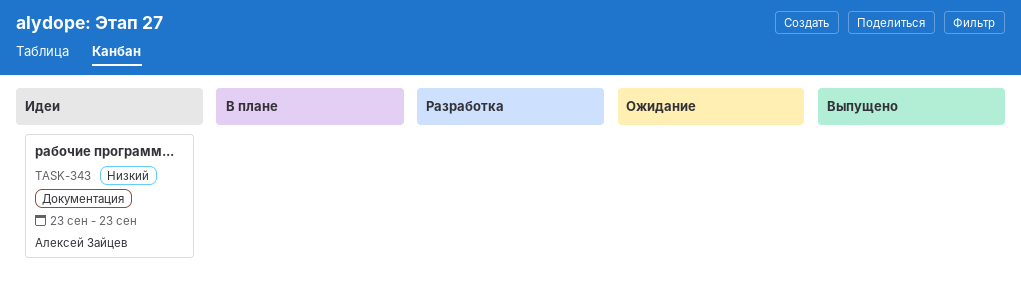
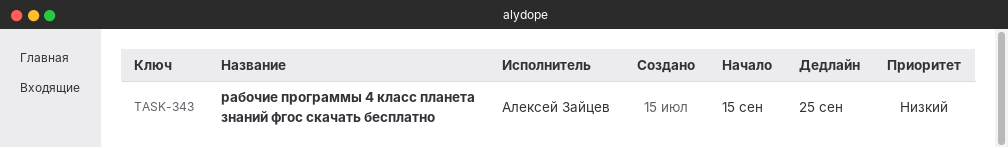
TASK-343, start: Sep 23 -> Sep 15
TASK-343, due: Sep 23 -> Sep 25

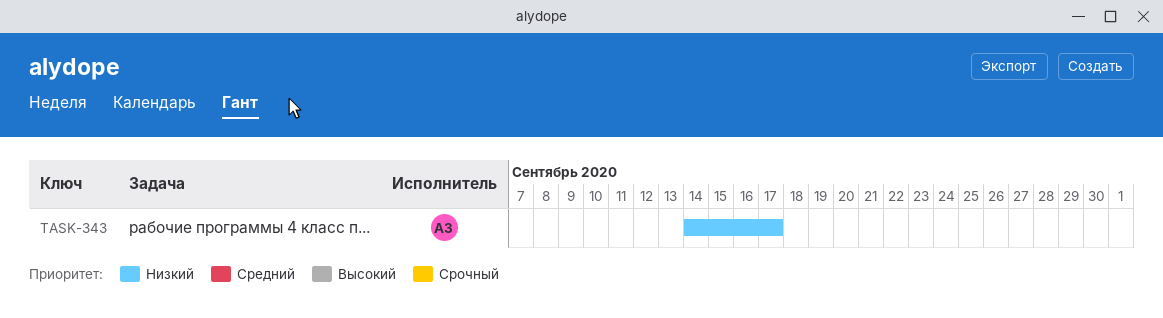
TASK-343, start: Sep 15 -> Sep 14
TASK-343, due: Sep 25 -> Sep 17

